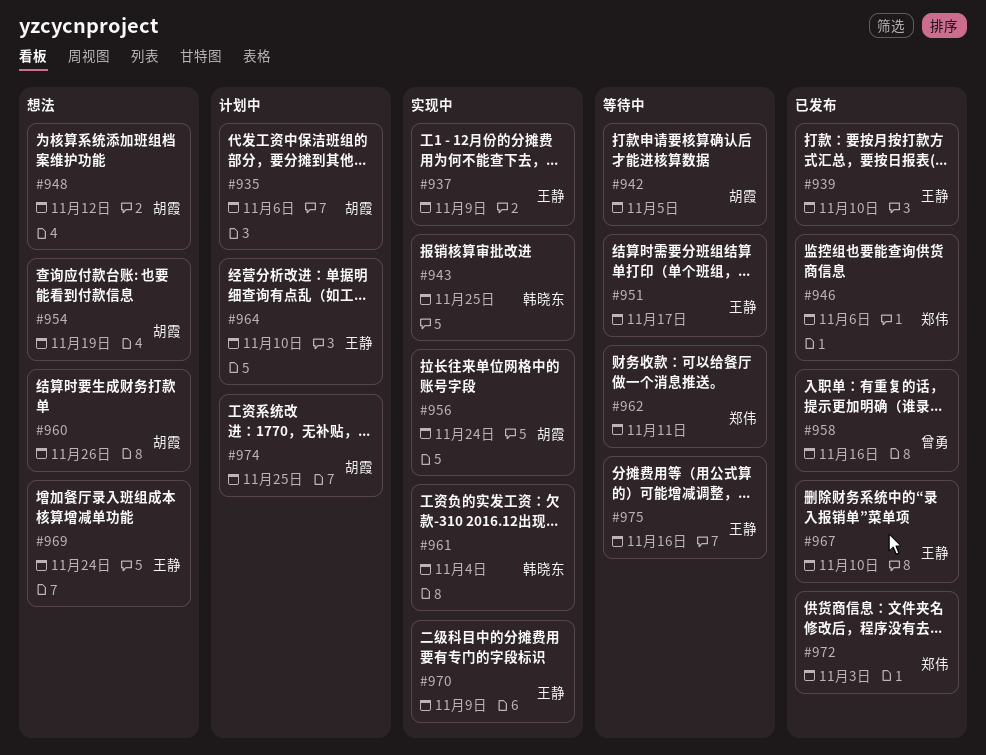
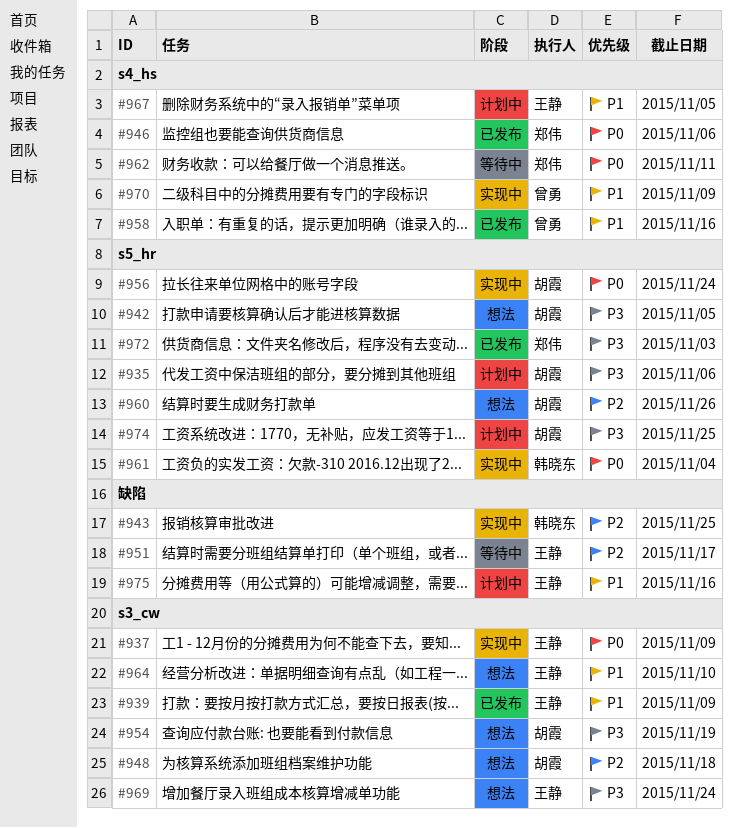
#939, due: Nov 10 -> Nov 9
#942, status: 等待中 -> 想法
#948, due: Nov 12 -> Nov 18
#964, status: 计划中 -> 想法
#967, status: 已发布 -> 计划中
#967, due: Nov 10 -> Nov 5
#970, owner: 王静 -> 曾勇
#975, status: 等待中 -> 计划中

